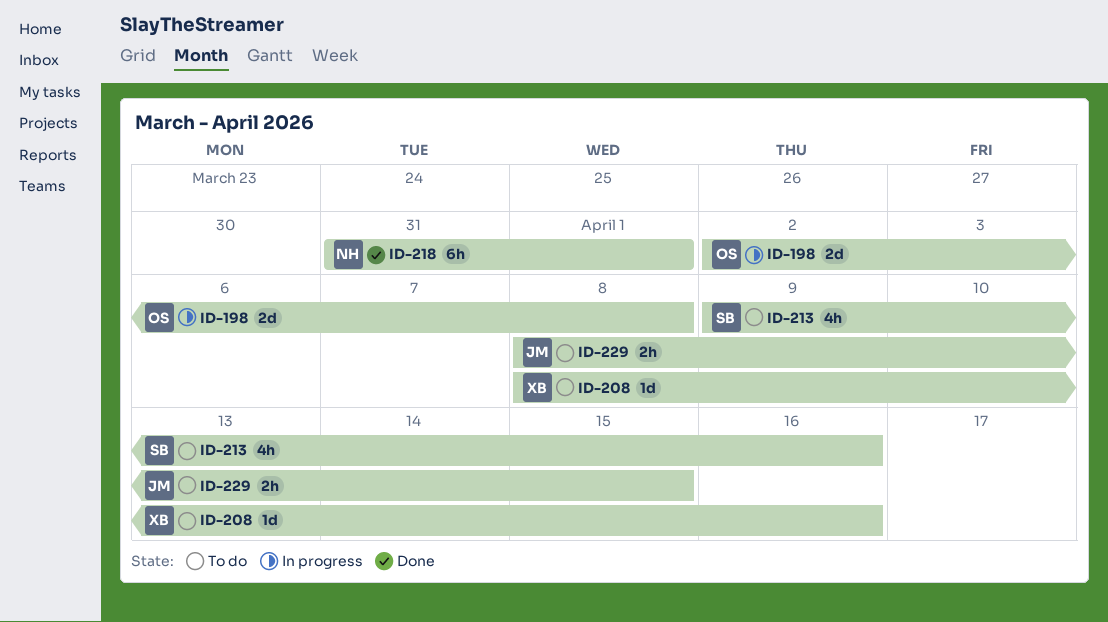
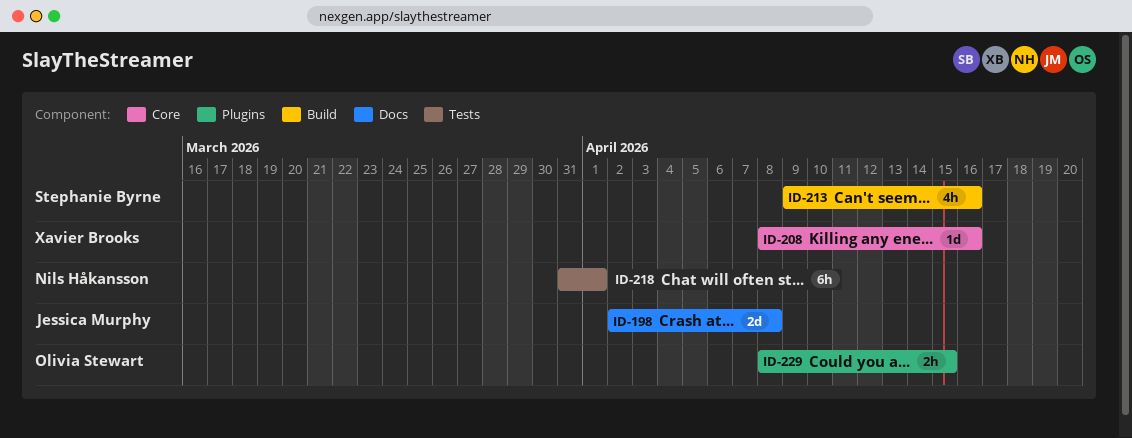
ID-198, owner: Olivia Stewart -> Jessica Murphy
ID-229, owner: Jessica Murphy -> Olivia Stewart

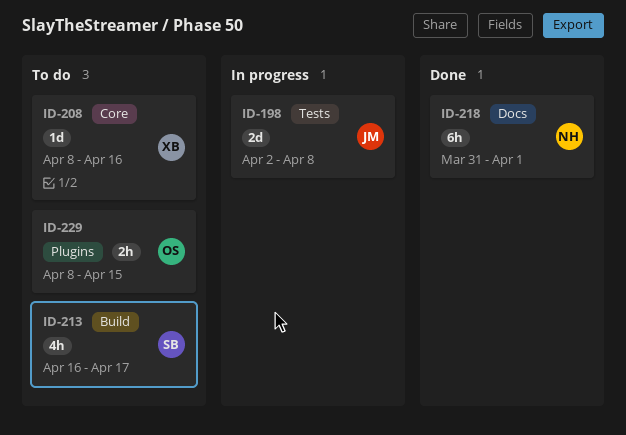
ID-198, label: Docs -> Tests
ID-213, start: Apr 9 -> Apr 16
ID-213, due: Apr 16 -> Apr 17
ID-218, label: Tests -> Docs

